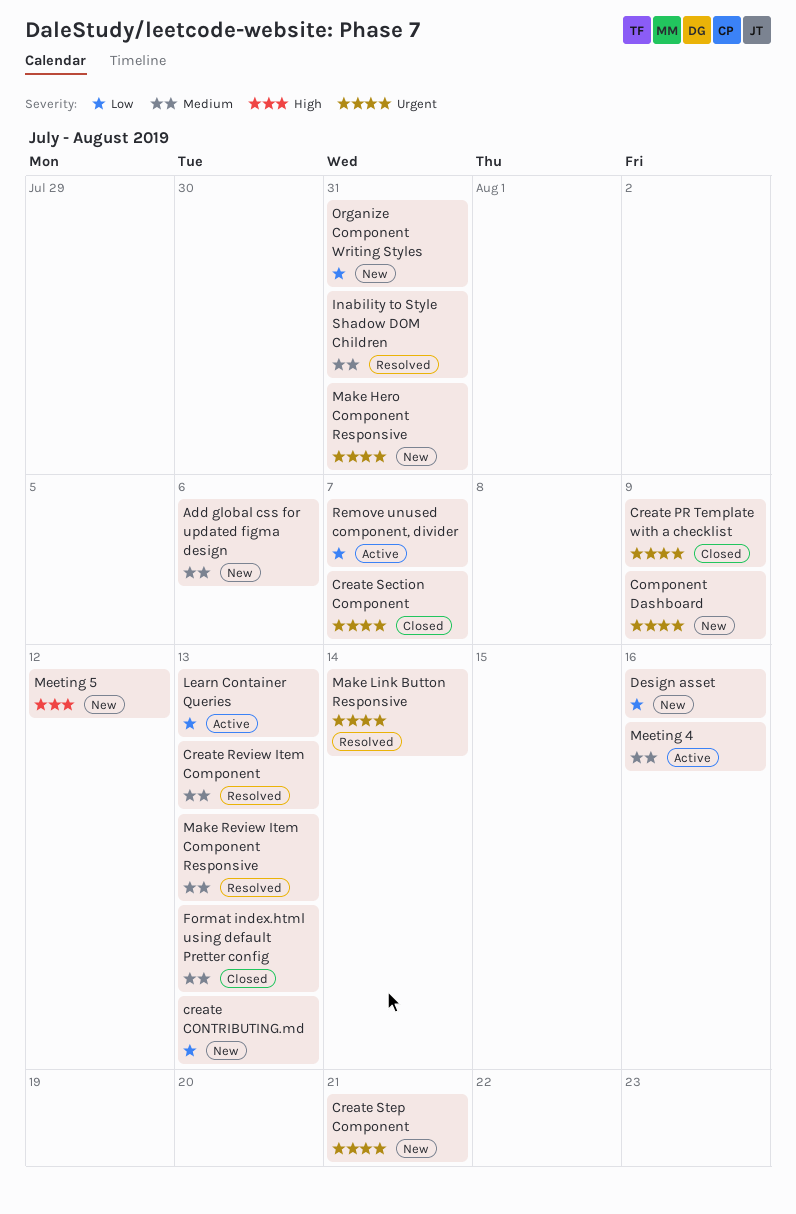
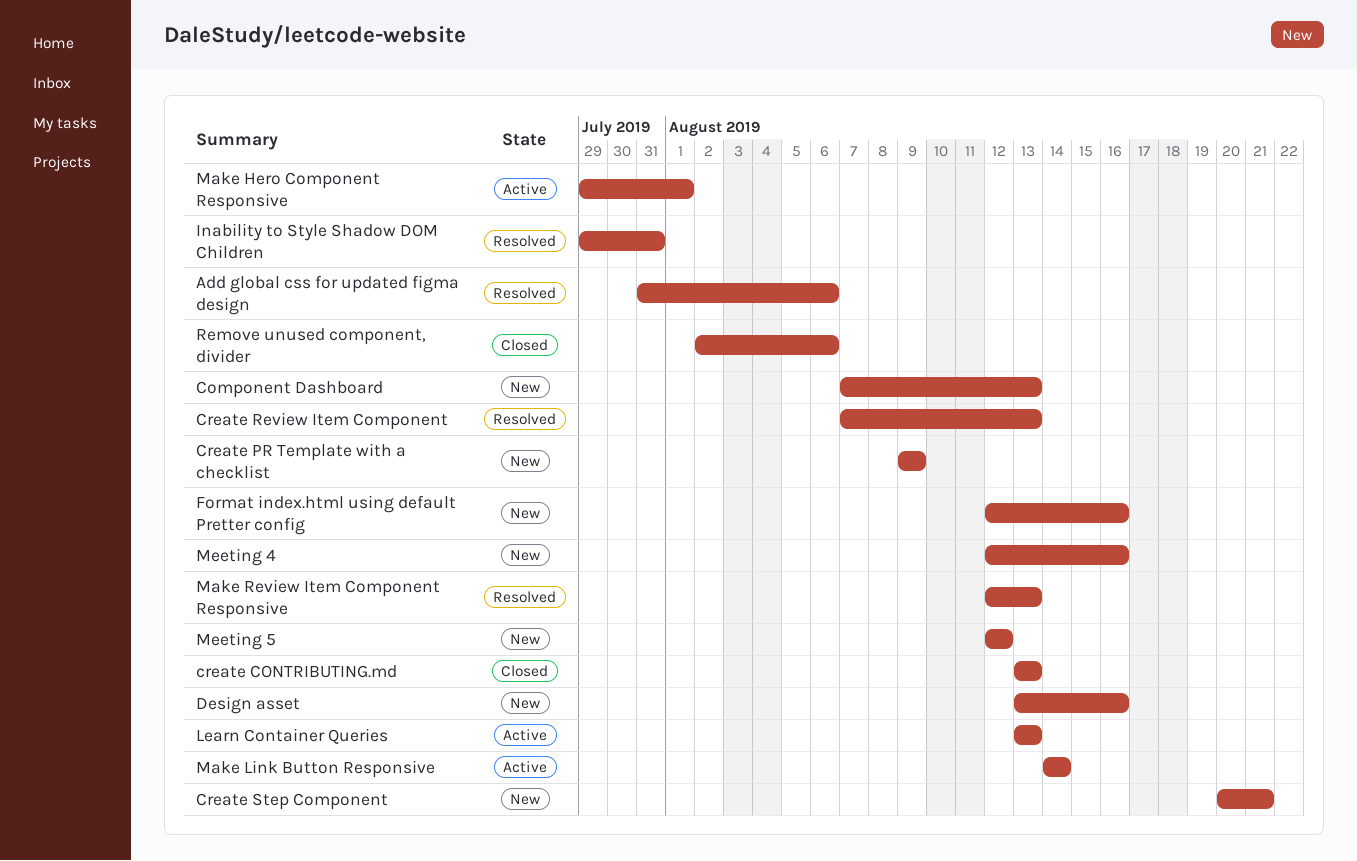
Add global css for updated figma design, status: New -> Resolved
Component Dashboard, due: Aug 9 -> Aug 13
create CONTRIBUTING.md, status: New -> Closed
Create PR Template with a checklist, status: Closed -> New
Create Section Component: present -> none
Format index.html using default Pretter config, status: Closed -> New
Format index.html using default Pretter config, due: Aug 13 -> Aug 16
Make Hero Component Responsive, status: New -> Active
Make Hero Component Responsive, due: Jul 31 -> Aug 1
Make Link Button Responsive, status: Resolved -> Active
Meeting 4, status: Active -> New
Organize Component Writing Styles: present -> none
Remove unused component, divider, status: Active -> Closed
Remove unused component, divider, due: Aug 7 -> Aug 6

